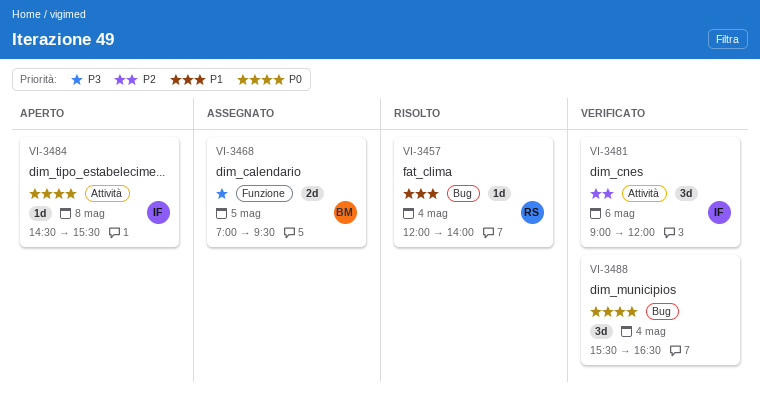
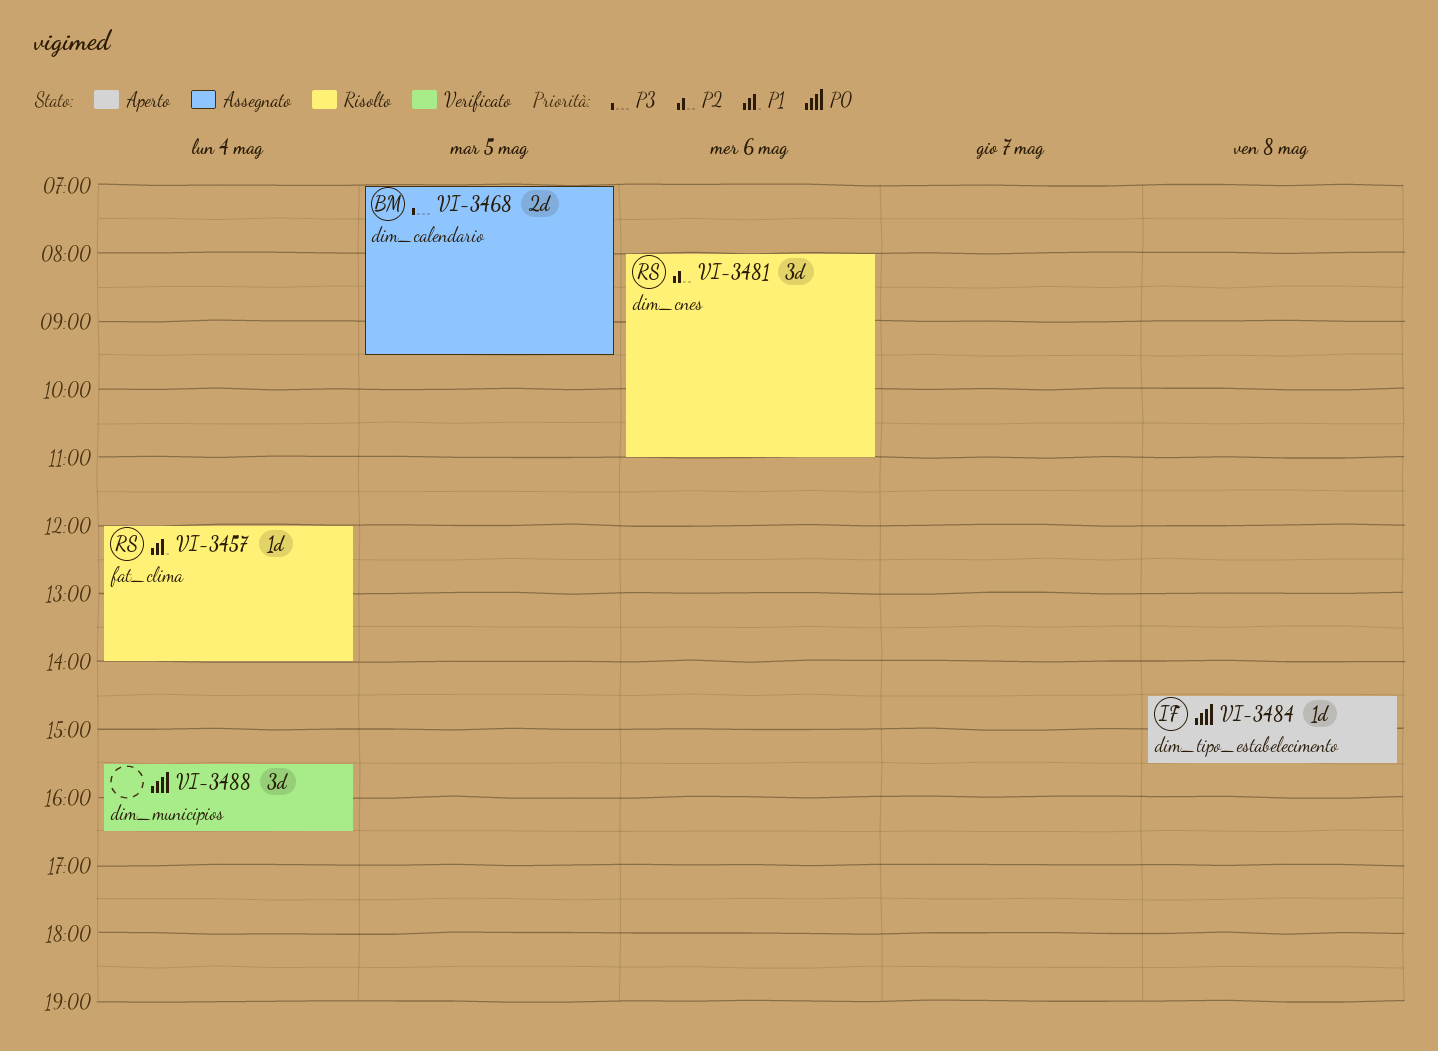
VI-3481, status: Verificato -> Risolto
VI-3481, owner: IF -> RS
VI-3481, begins: 09:00 -> 08:00
VI-3481, ends: 12:00 -> 11:00

